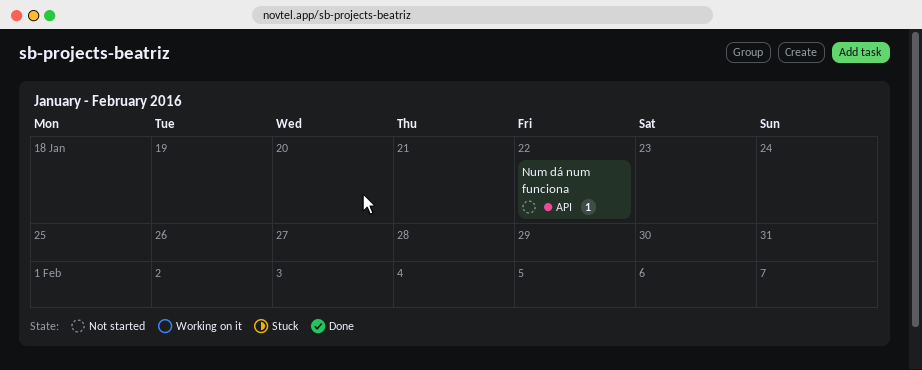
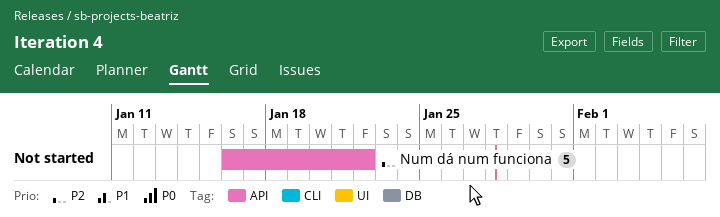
Num dá num funciona, estimate: 1 -> 5

